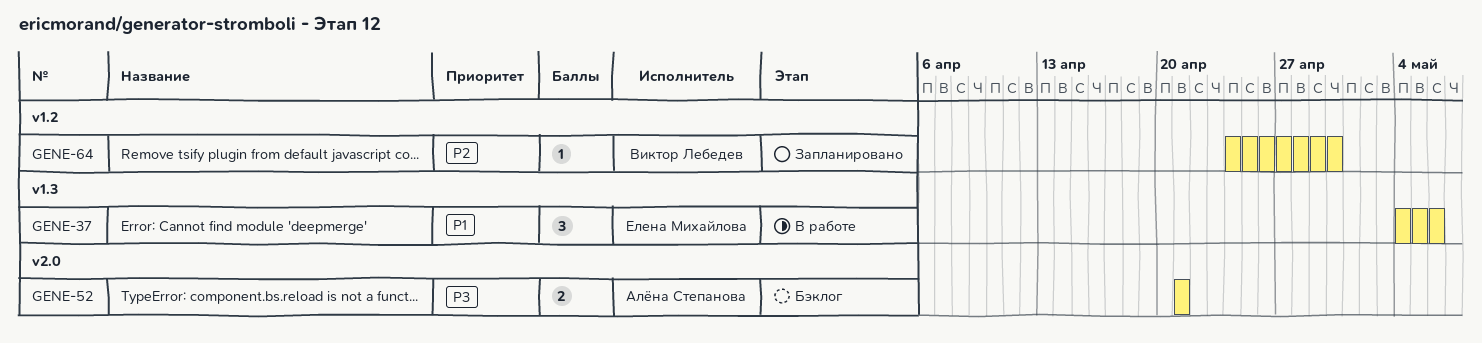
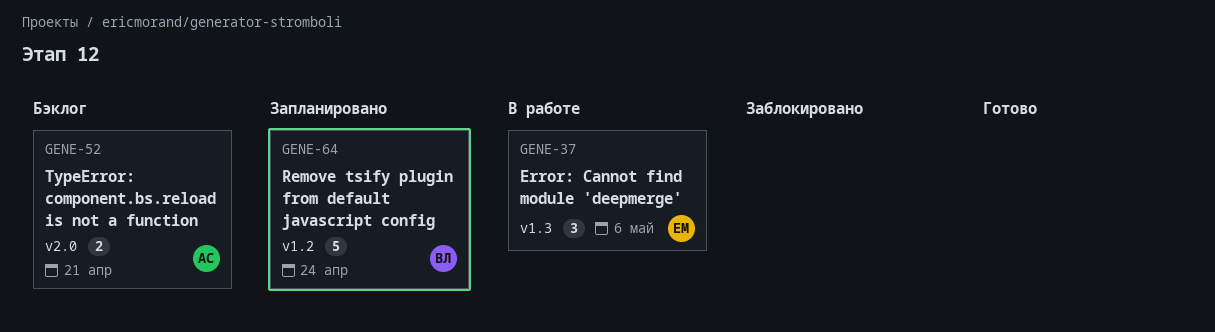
GENE-64, estimate: 1 -> 5
GENE-64, due: Apr 30 -> Apr 24

